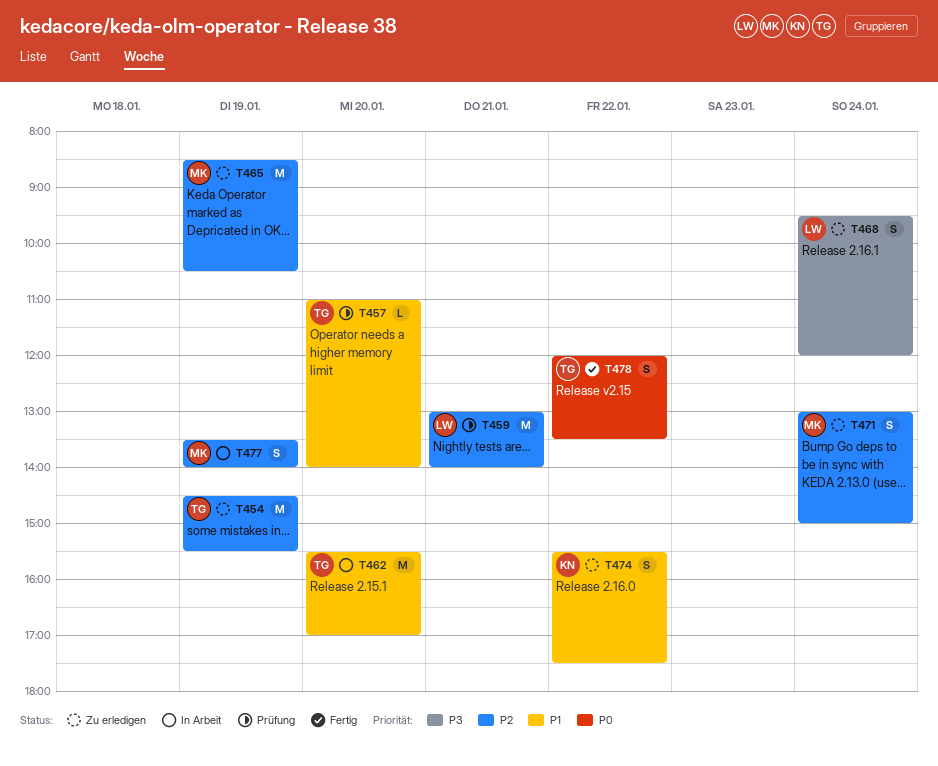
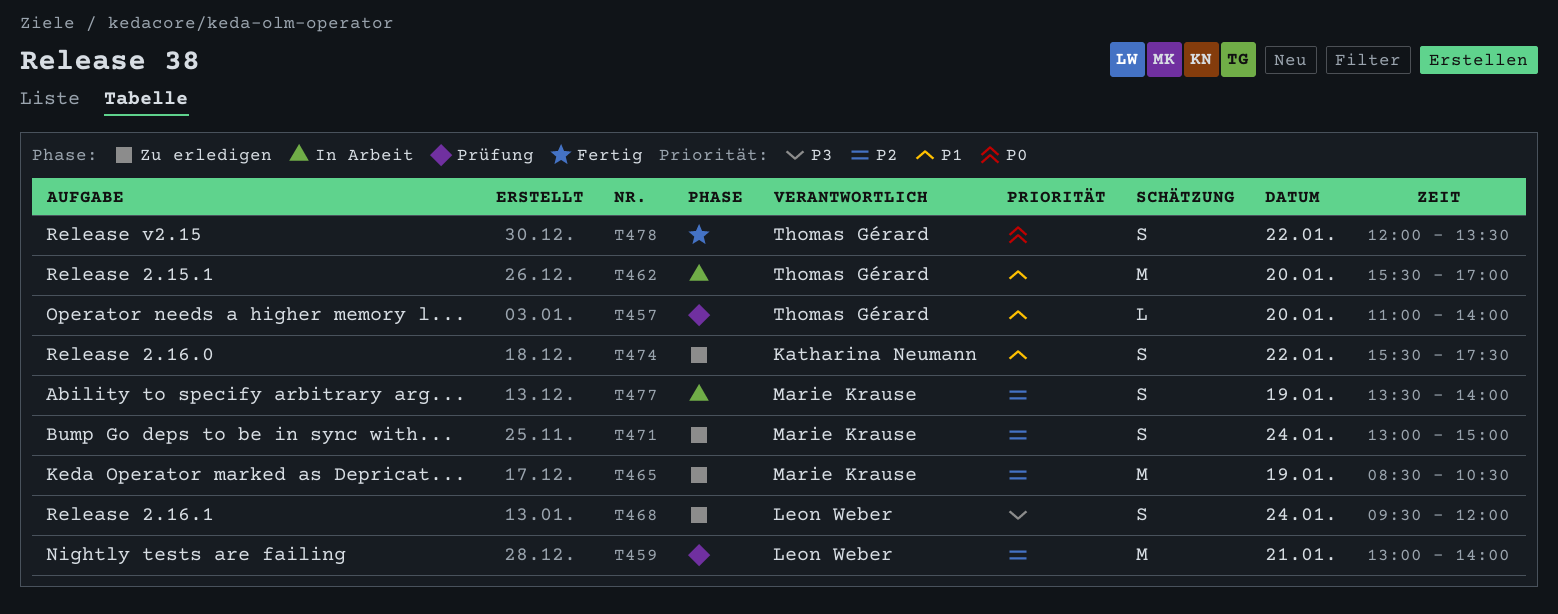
T454: present -> none

